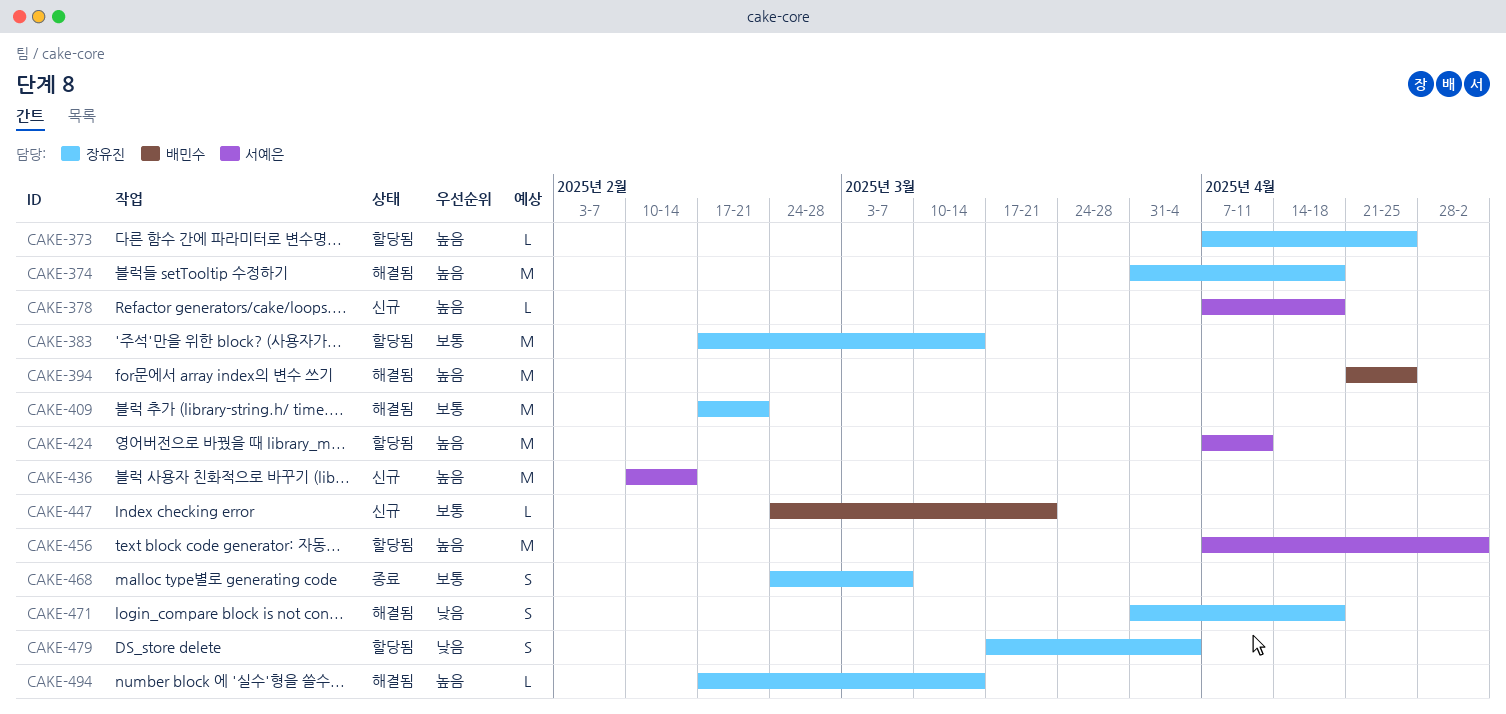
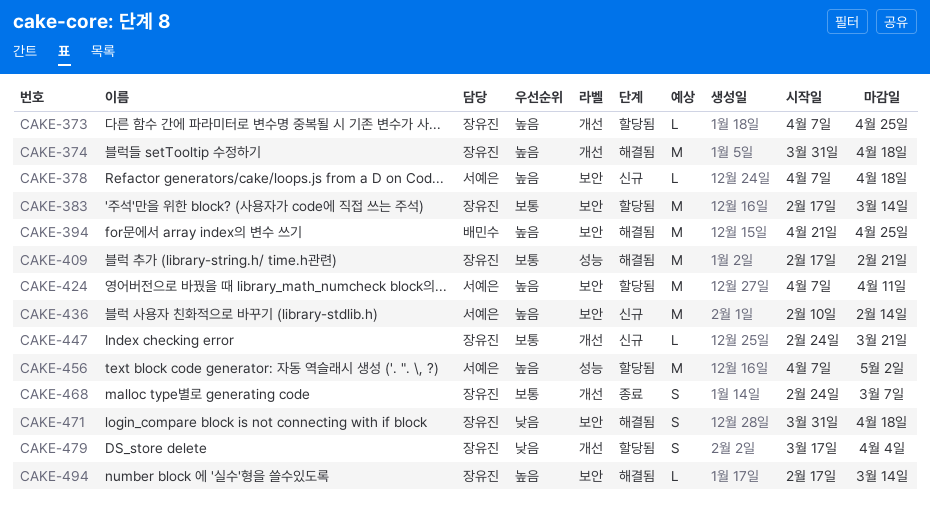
CAKE-447, owner: 배민수 -> 장유진

